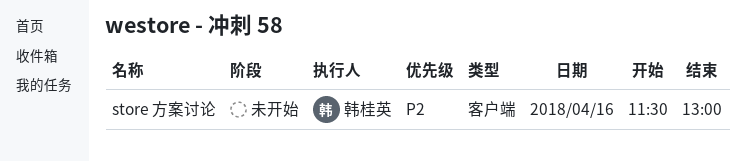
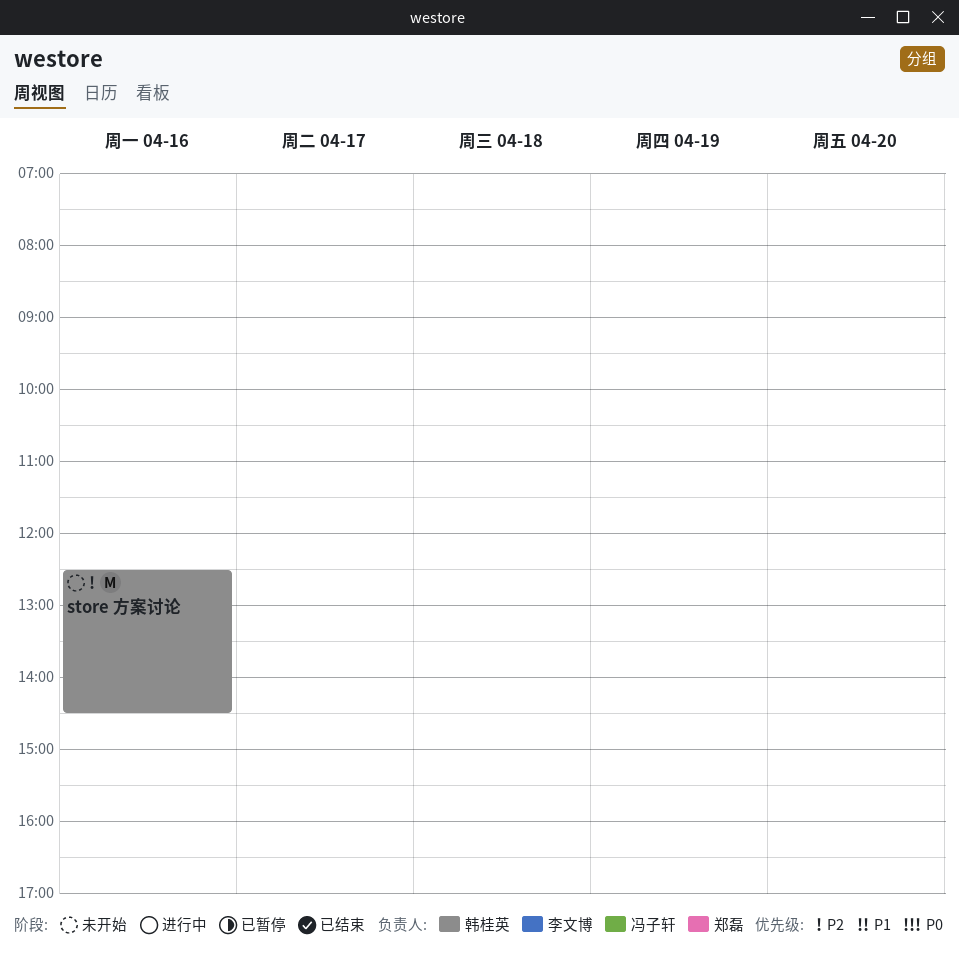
store 方案讨论, begins: 11:30 -> 12:30
store 方案讨论, ends: 13:00 -> 14:30

